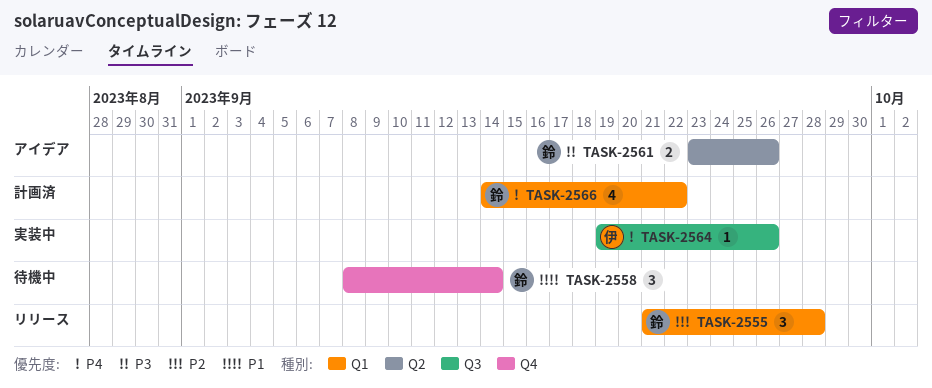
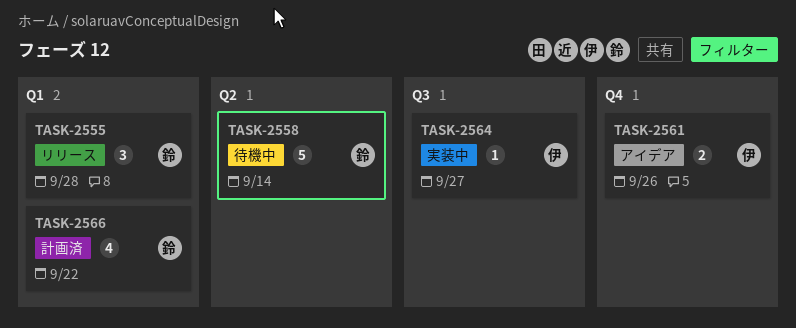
TASK-2558, label: Q4 -> Q2
TASK-2558, estimate: 3 -> 5
TASK-2561, owner: 鈴 -> 伊
TASK-2561, label: Q2 -> Q4
TASK-2564, due: Sep 26 -> Sep 27

